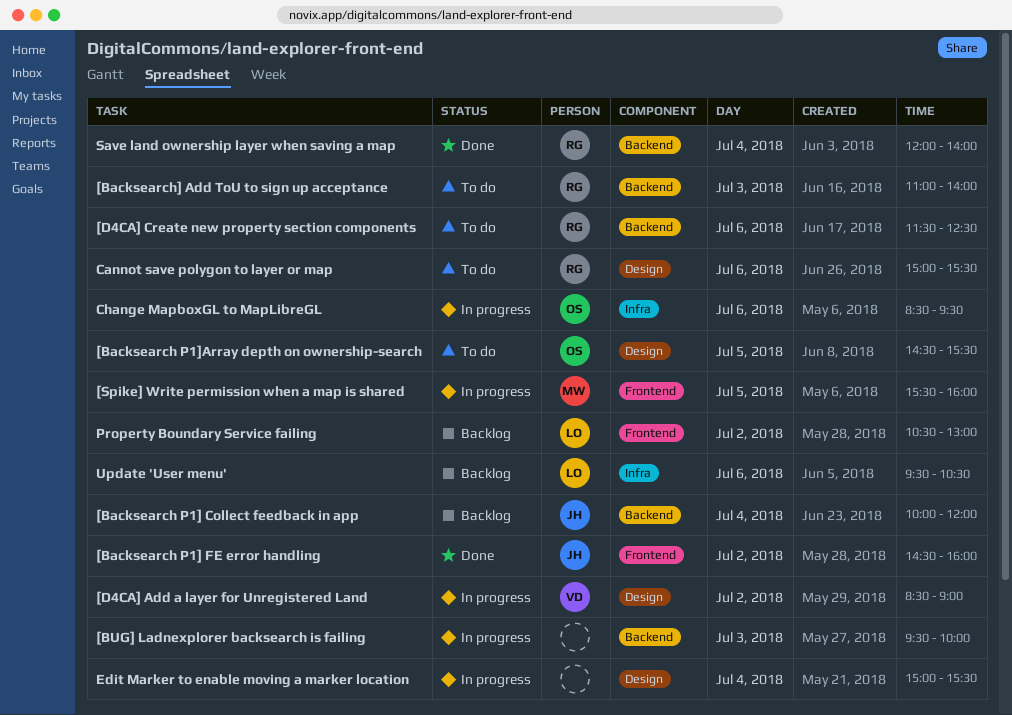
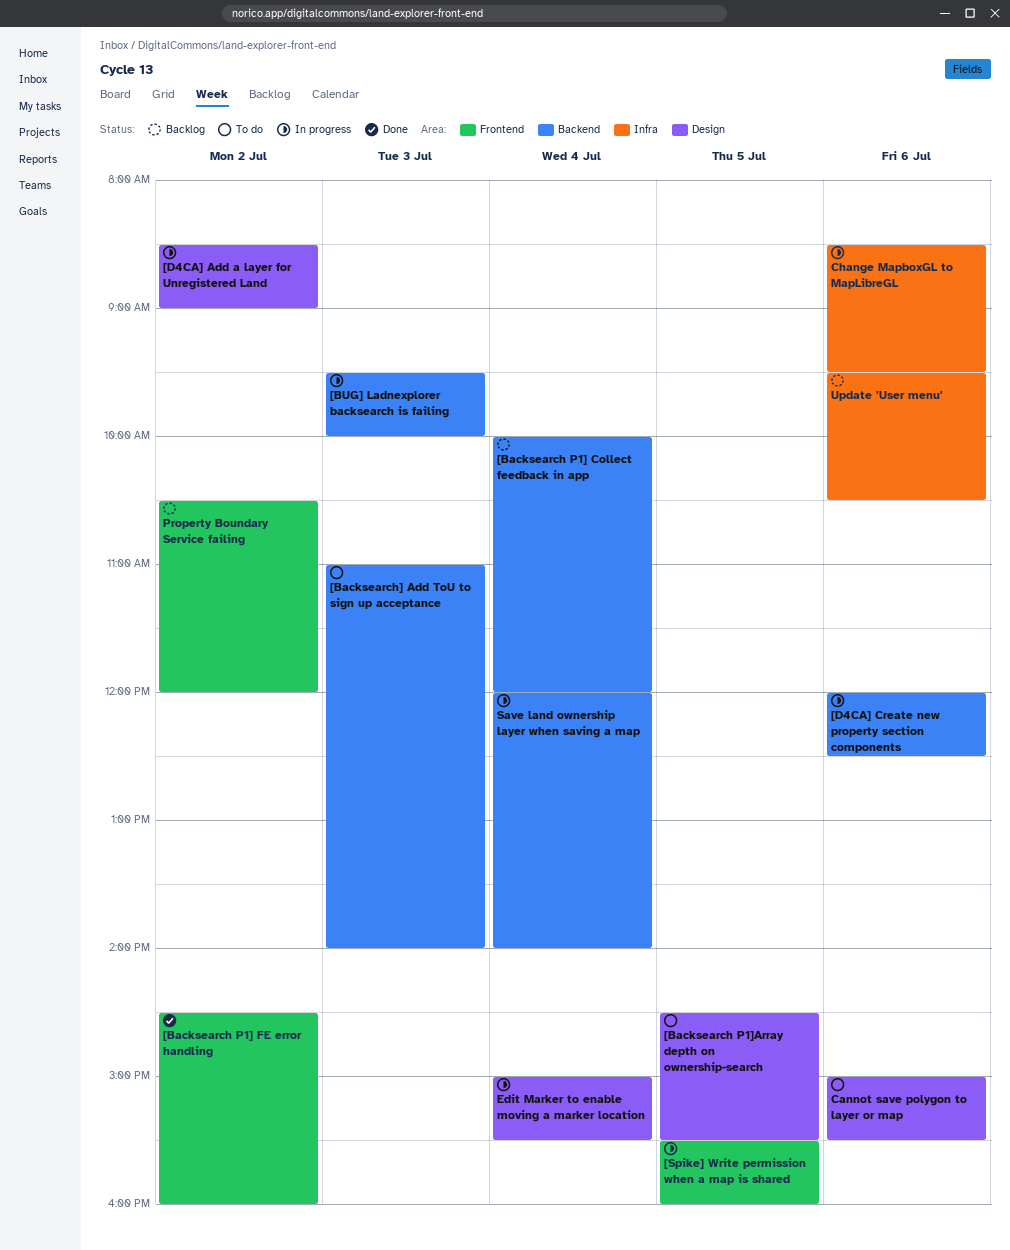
[D4CA] Create new property section components, status: To do -> In progress
[D4CA] Create new property section components, begins: 11:30 -> 12:00
Property Boundary Service failing, ends: 13:00 -> 12:00
Save land ownership layer when saving a map, status: Done -> In progress

